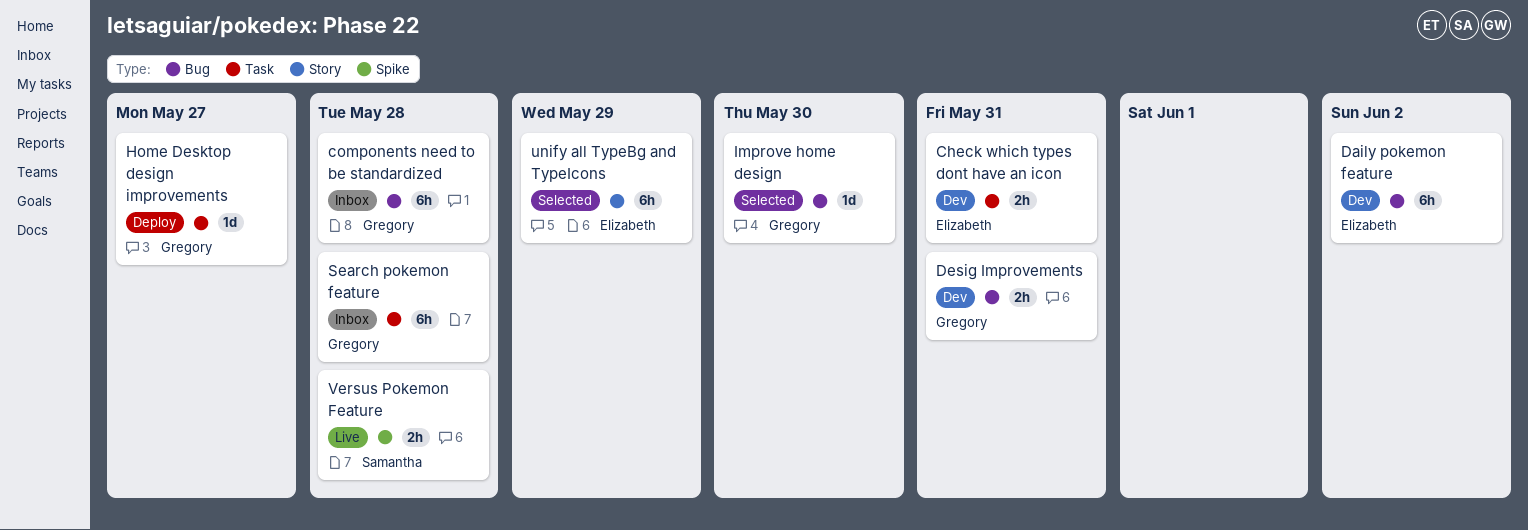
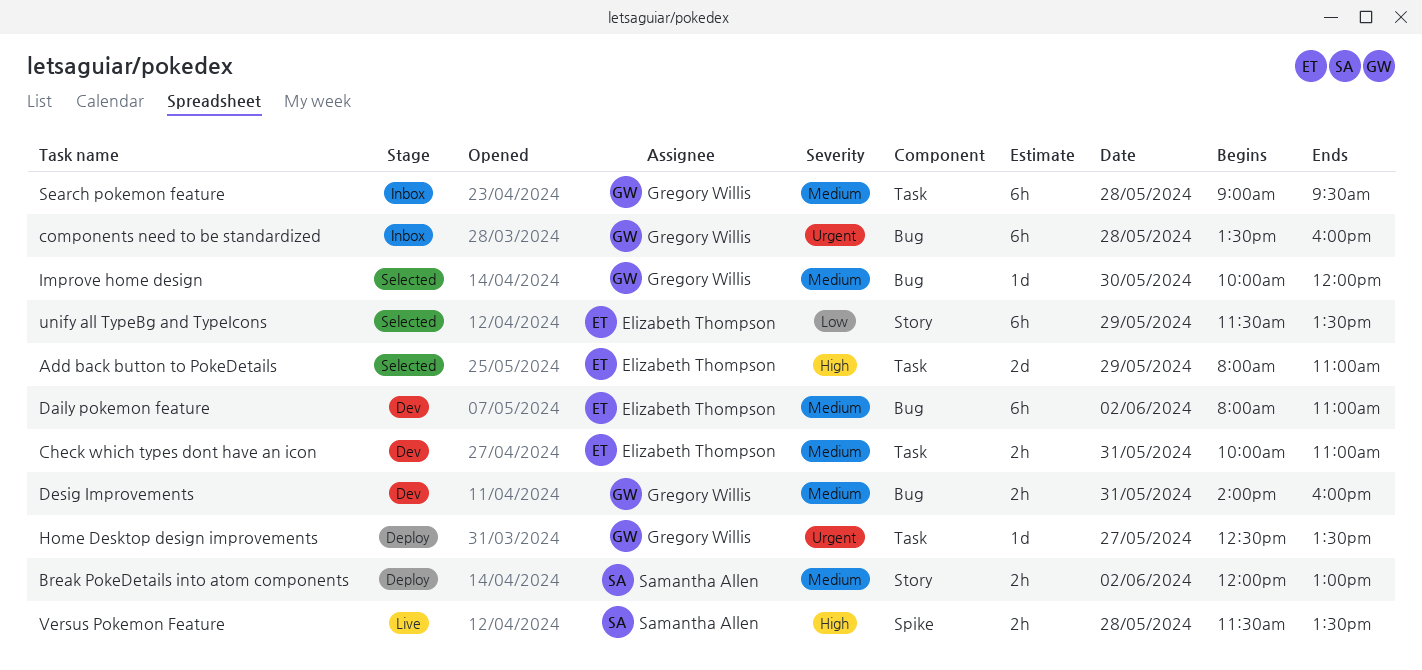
Add back button to PokeDetails: none -> present
Break PokeDetails into atom components: none -> present

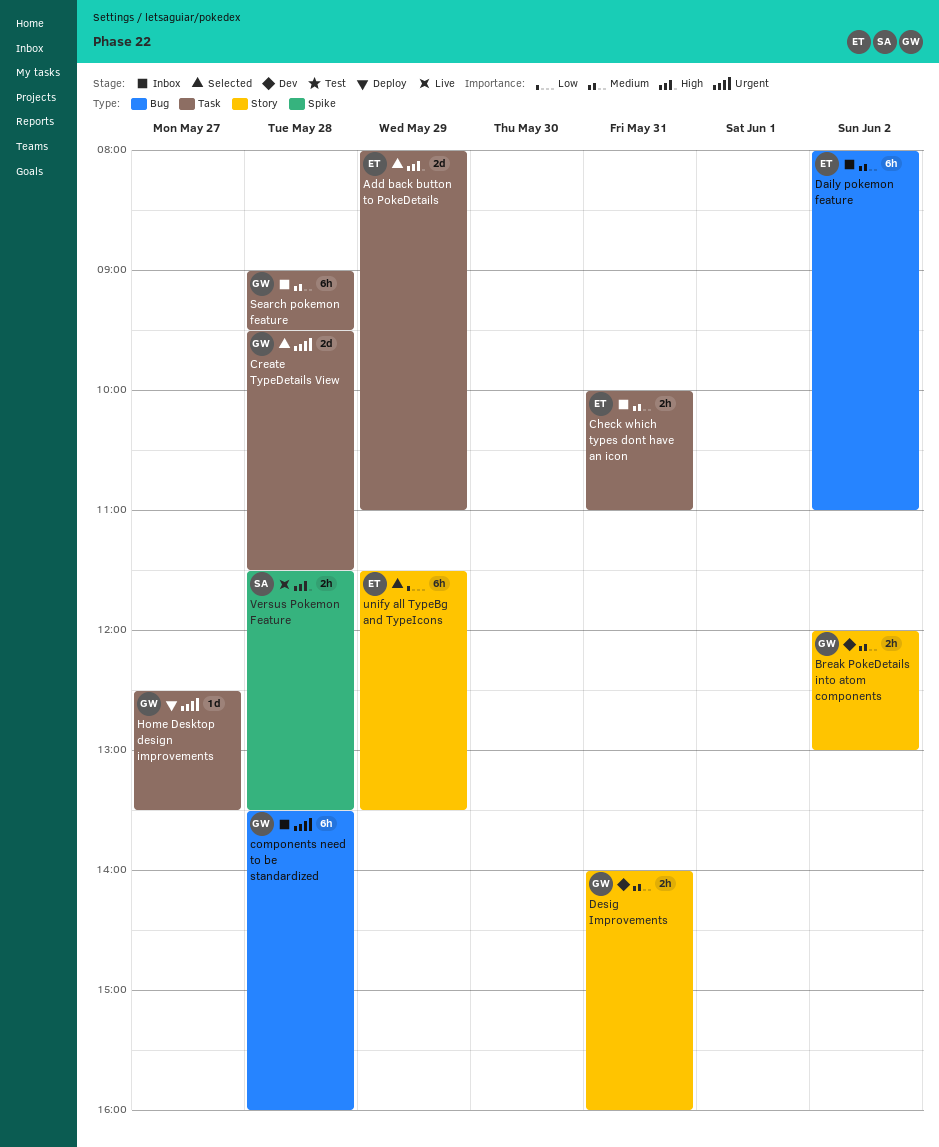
Break PokeDetails into atom components, status: Deploy -> Dev
Break PokeDetails into atom components, owner: Samantha Allen -> Gregory Willis
Check which types dont have an icon, status: Dev -> Inbox
Create TypeDetails View: none -> present
Daily pokemon feature, status: Dev -> Inbox
Desig Improvements, label: Bug -> Story
Improve home design: present -> none

